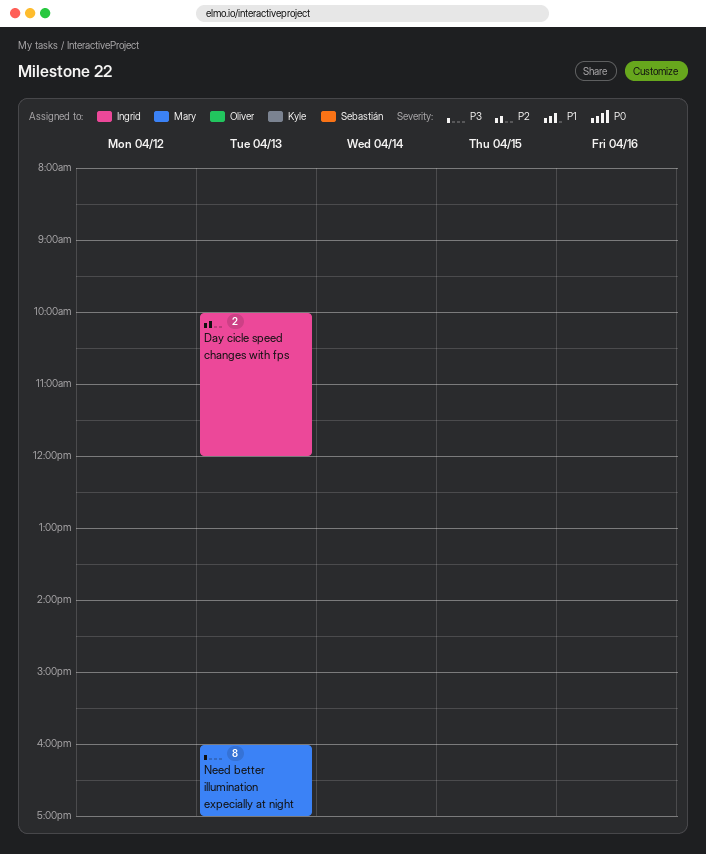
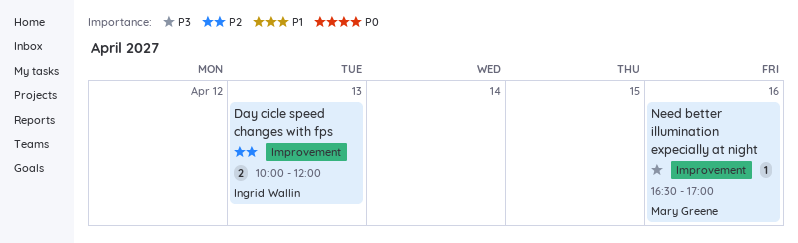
Need better illumination expecially at night, estimate: 8 -> 1
Need better illumination expecially at night, day: Apr 13 -> Apr 16
Need better illumination expecially at night, begins: 16:00 -> 16:30

